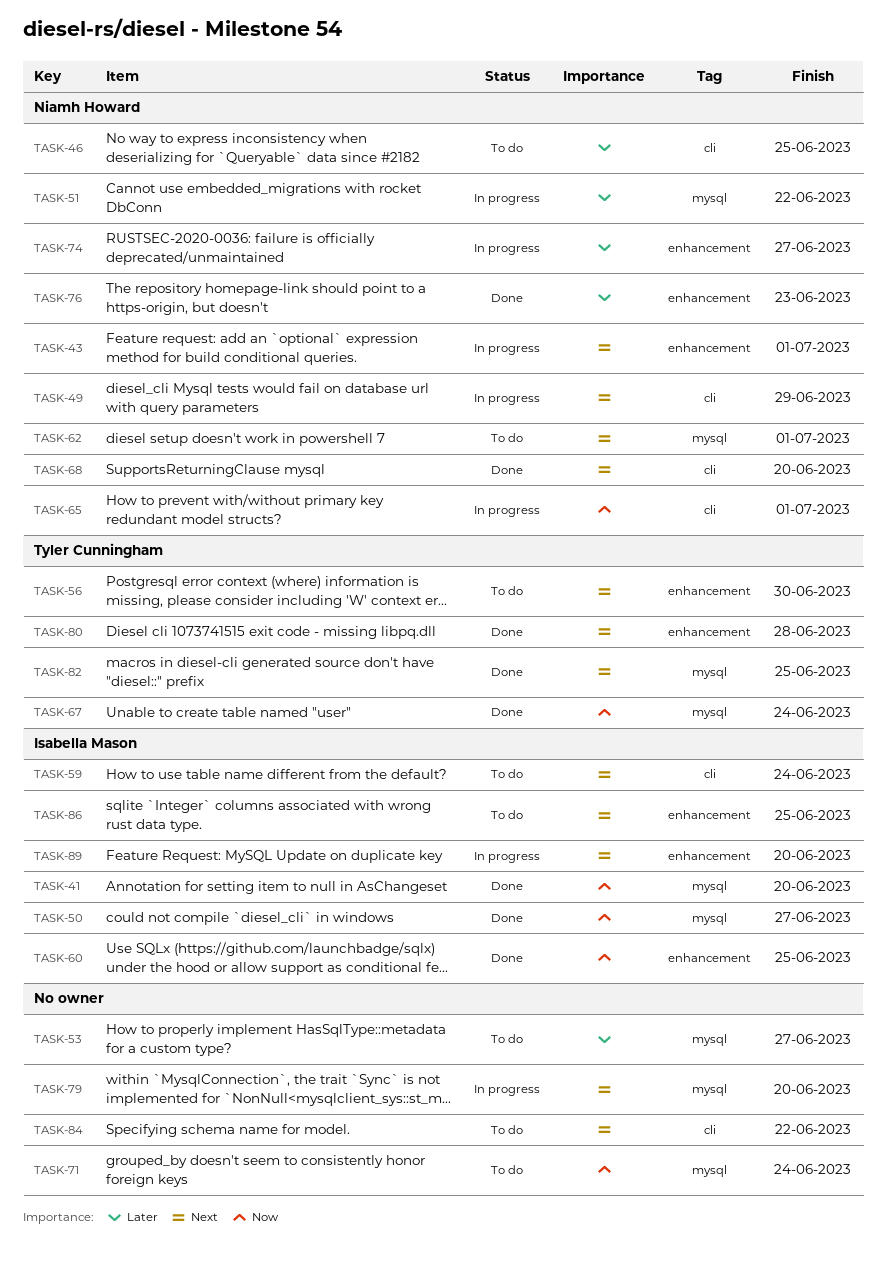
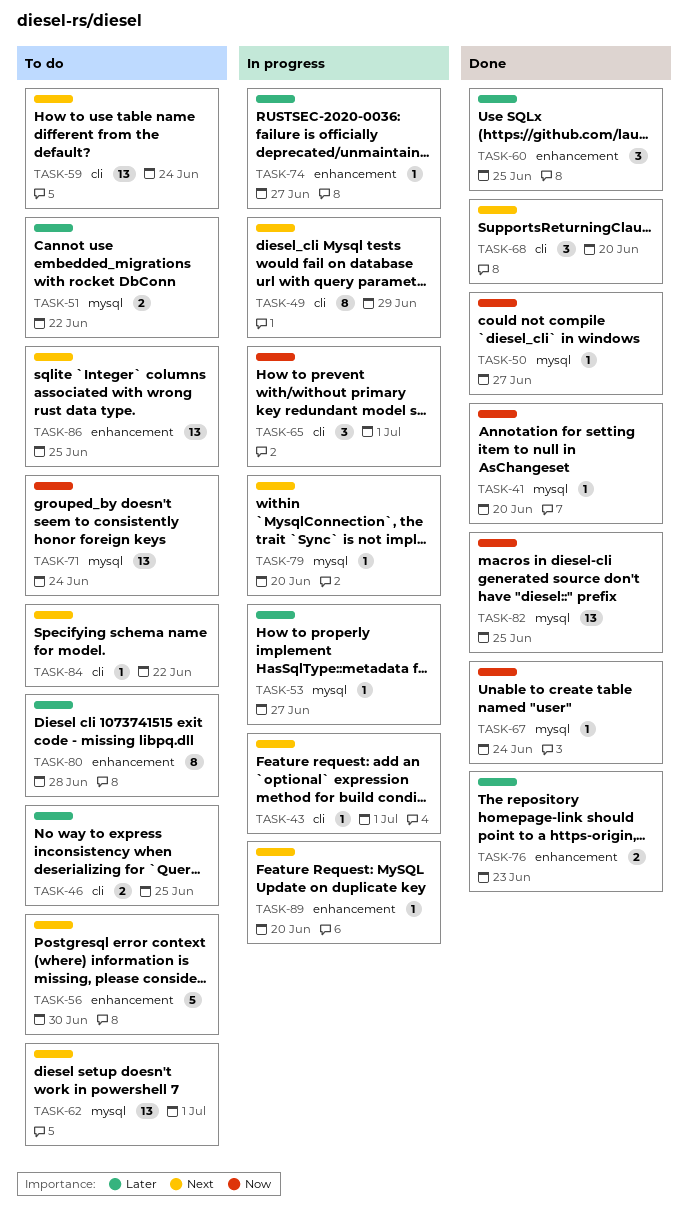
TASK-43, label: enhancement -> cli
TASK-51, status: In progress -> To do
TASK-53, status: To do -> In progress
TASK-60, priority: Now -> Later
TASK-80, status: Done -> To do
TASK-80, priority: Next -> Later
TASK-82, priority: Next -> Now

